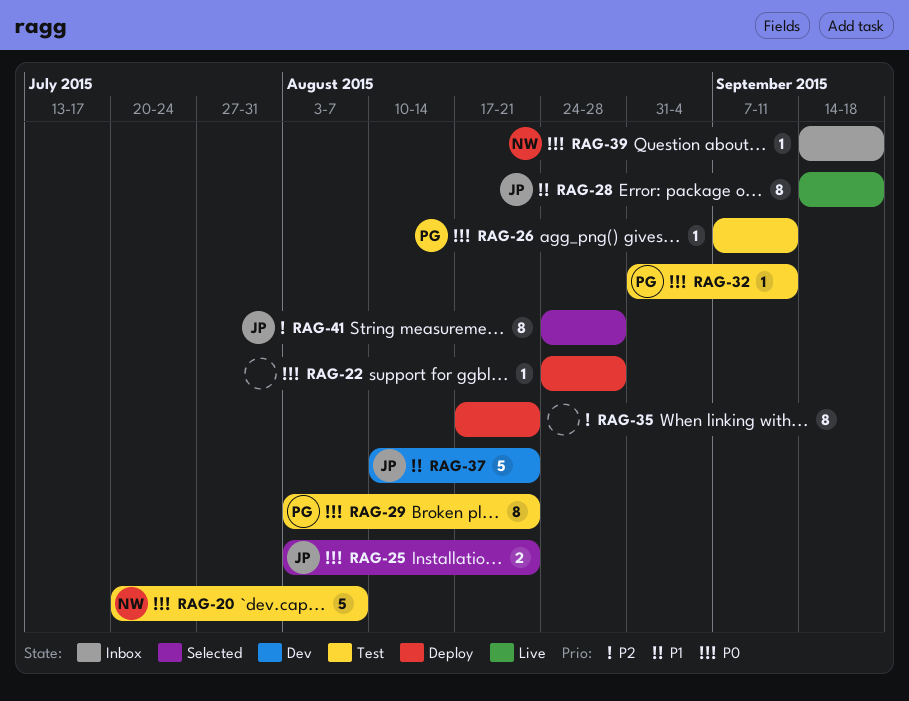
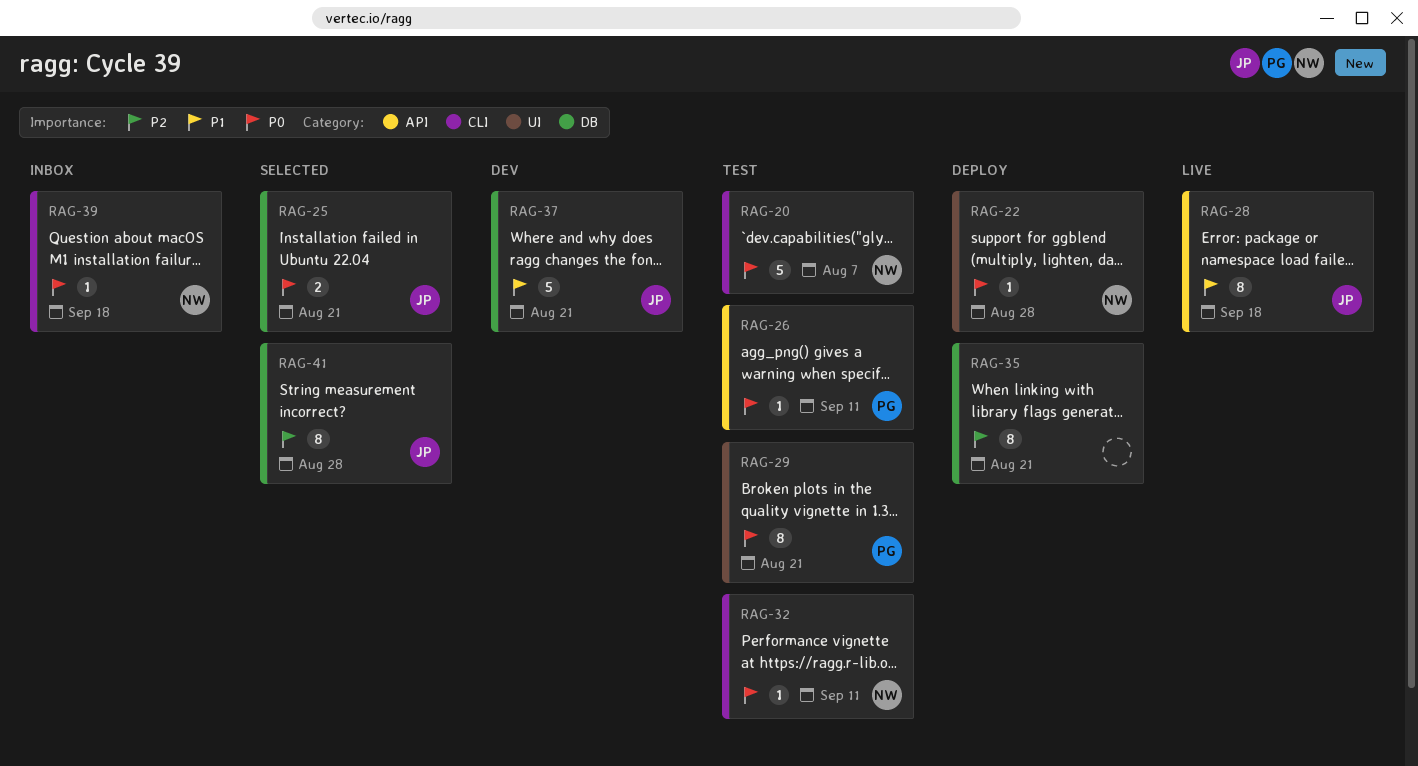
RAG-22, owner: none -> NW
RAG-32, owner: PG -> NW

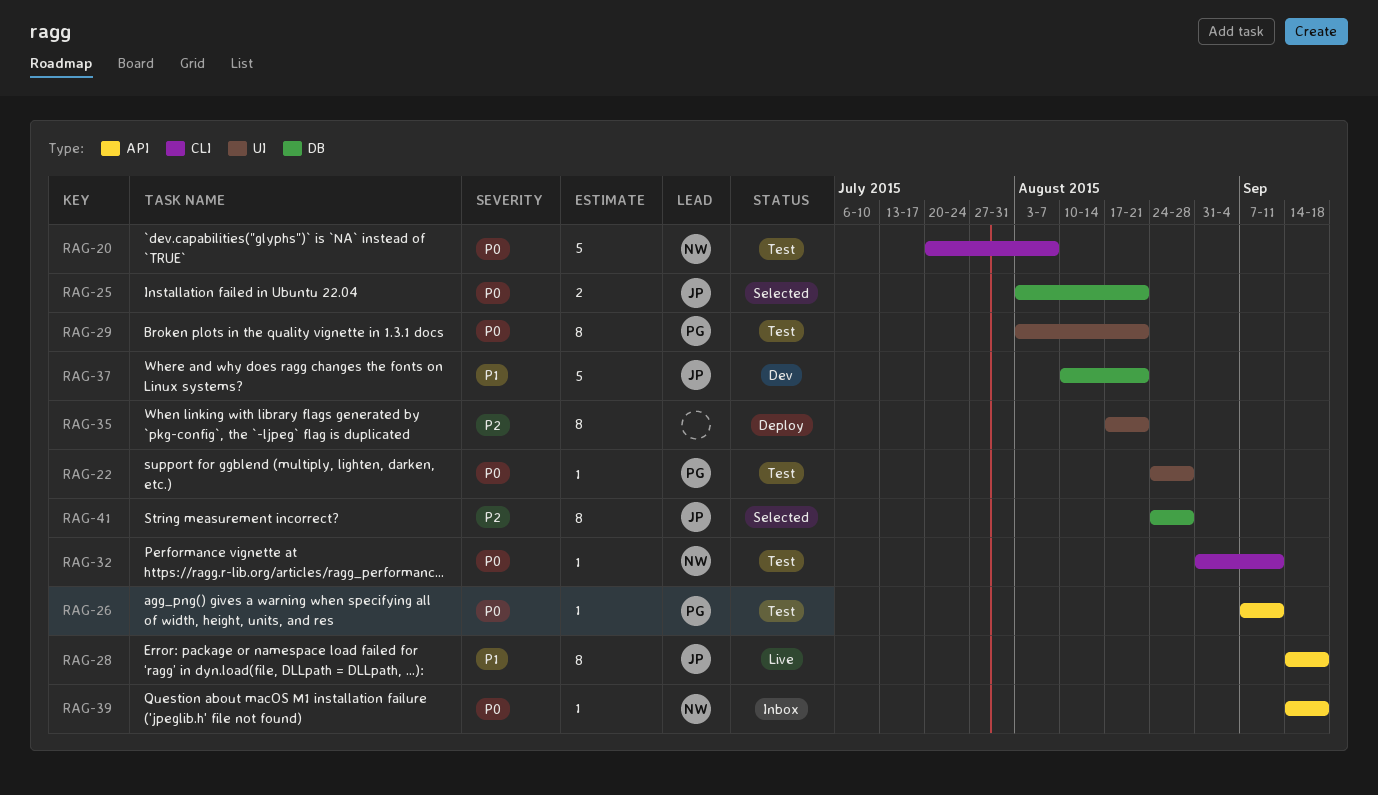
RAG-22, status: Deploy -> Test
RAG-22, owner: NW -> PG
RAG-35, label: DB -> UI
RAG-39, label: CLI -> API

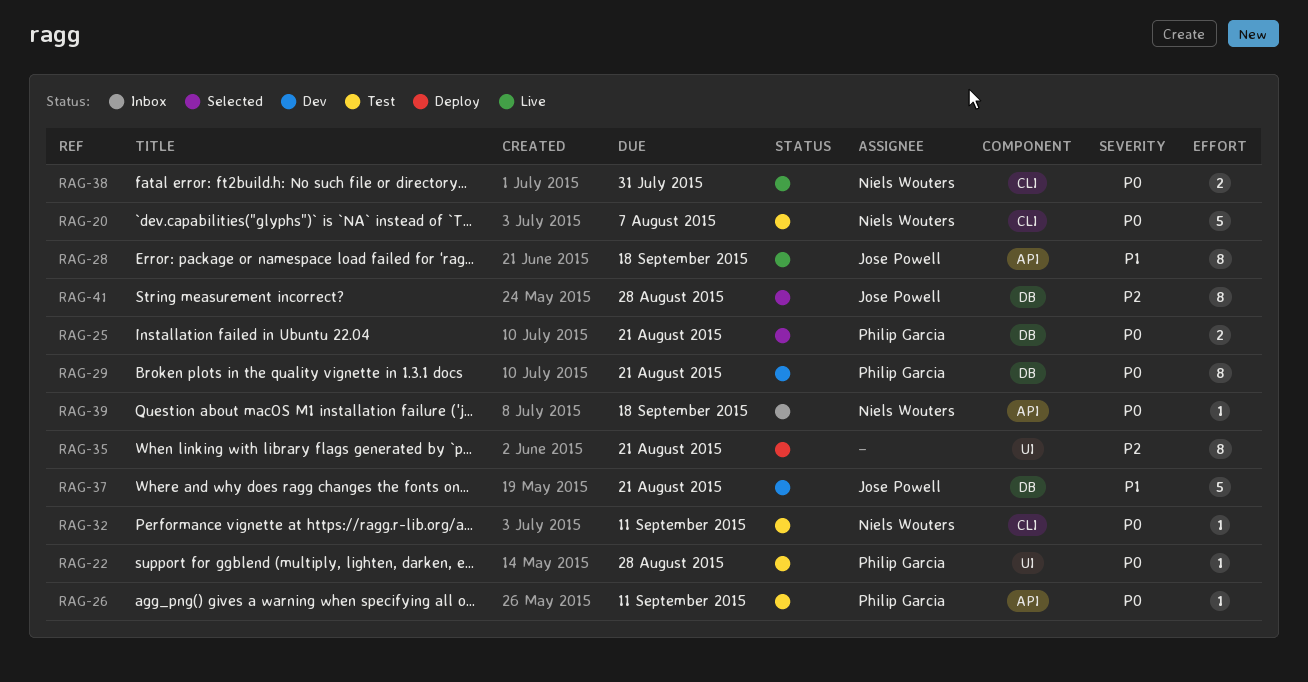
RAG-25, owner: Jose Powell -> Philip Garcia
RAG-29, status: Test -> Dev
RAG-29, label: UI -> DB
RAG-38: none -> present

